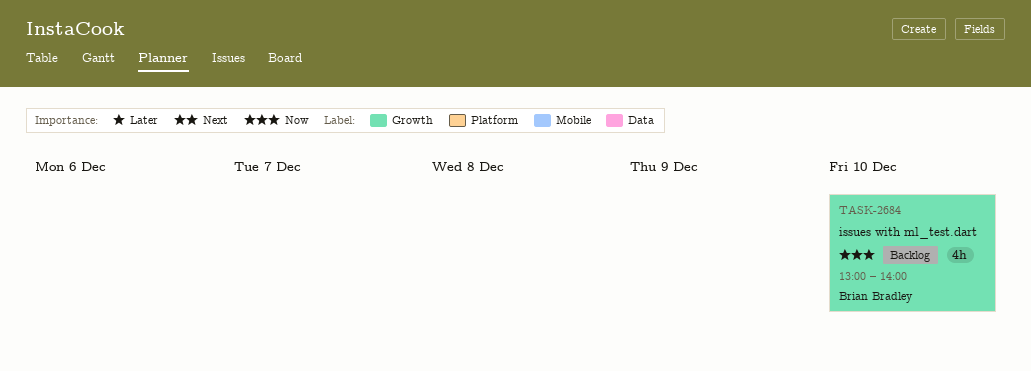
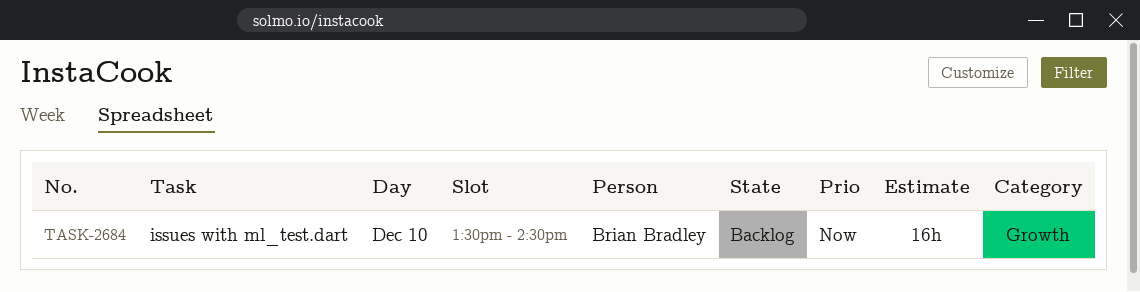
TASK-2684, estimate: 4h -> 16h
TASK-2684, begins: 13:00 -> 13:30
TASK-2684, ends: 14:00 -> 14:30

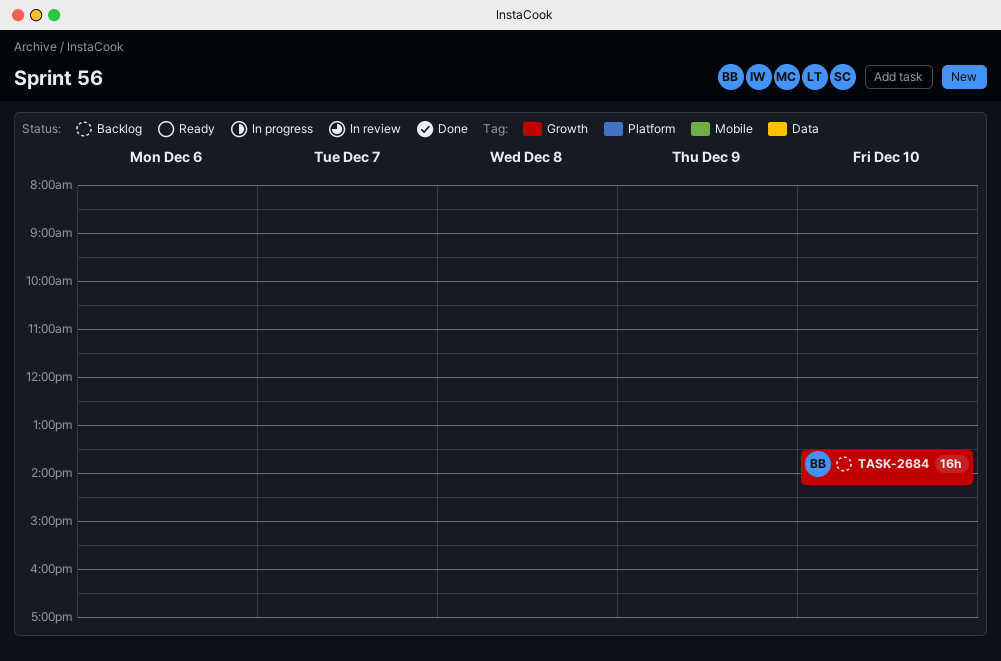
TASK-2684, ends: 14:30 -> 14:15

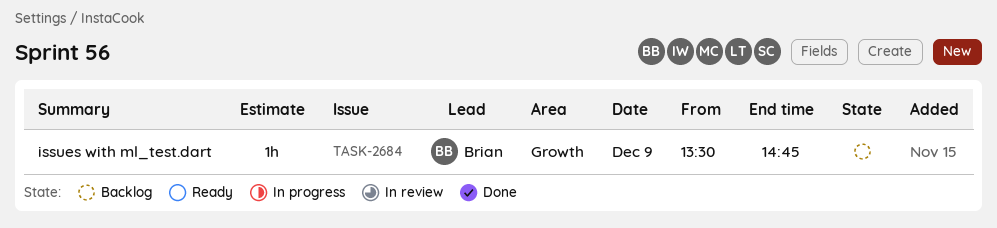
TASK-2684, estimate: 16h -> 1h
TASK-2684, day: Dec 10 -> Dec 9
TASK-2684, ends: 14:15 -> 14:45

